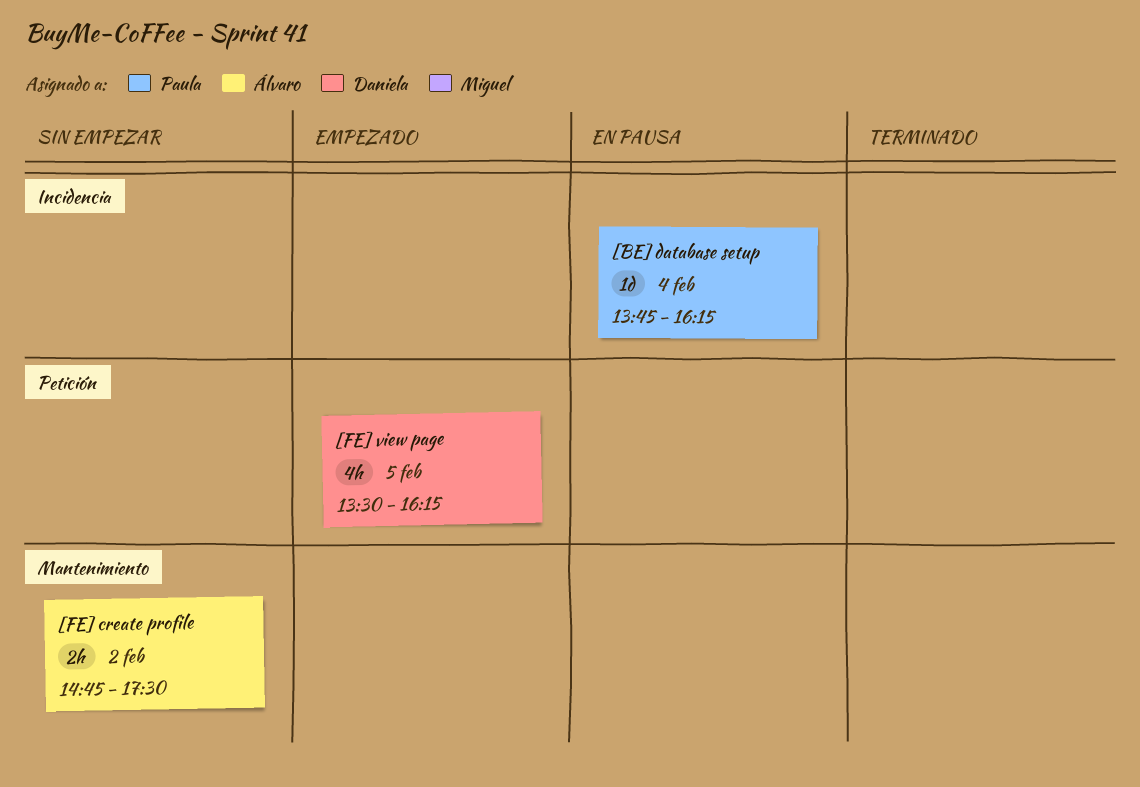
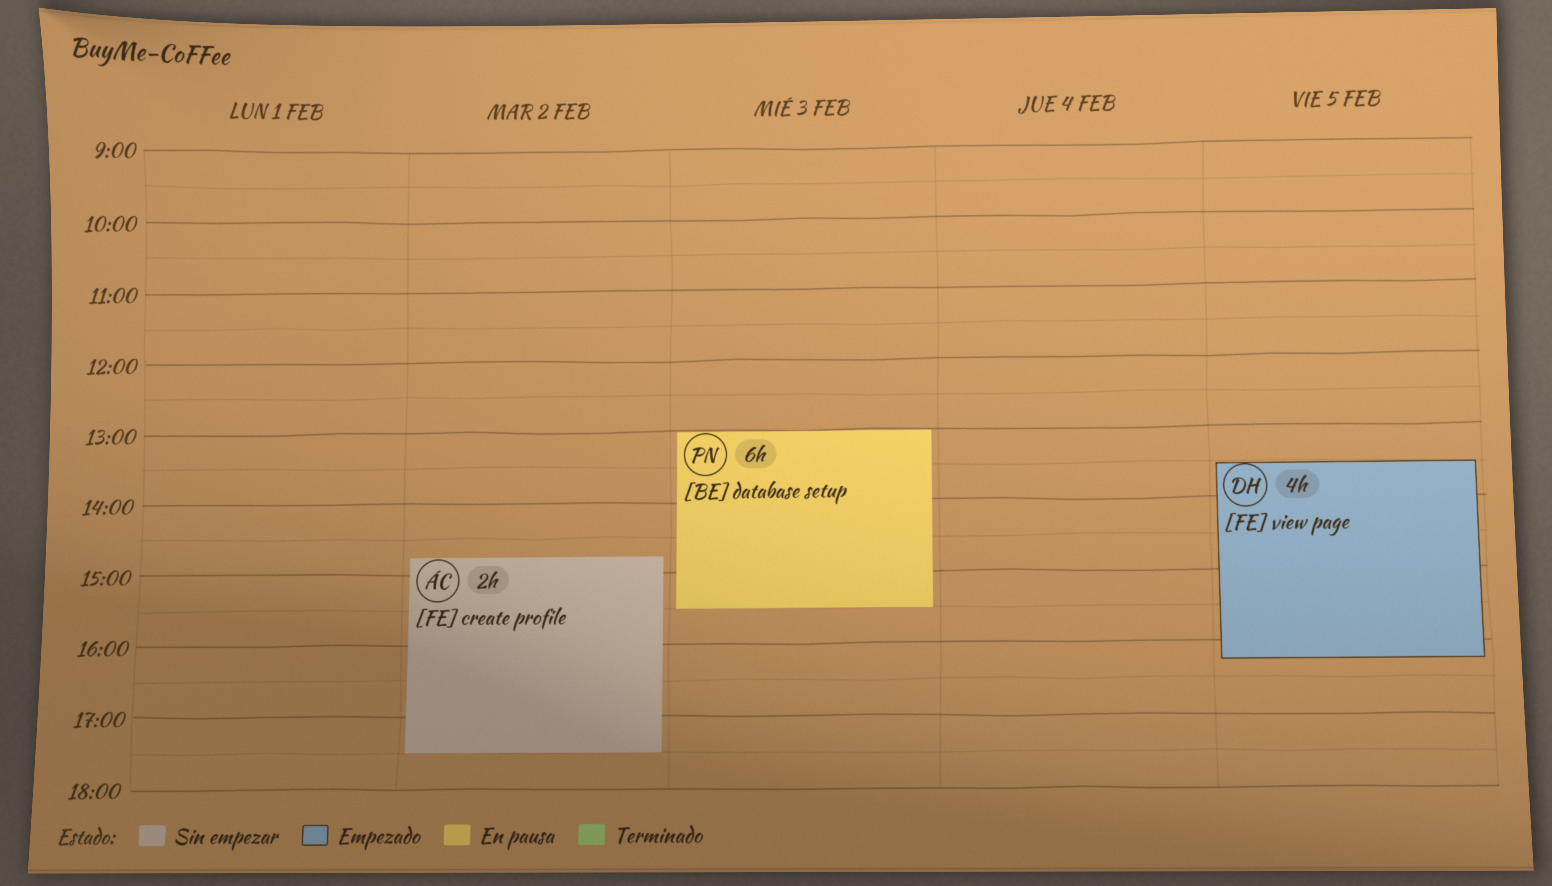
[BE] database setup, estimate: 1d -> 6h
[BE] database setup, day: Feb 4 -> Feb 3
[BE] database setup, begins: 13:45 -> 13:00
[BE] database setup, ends: 16:15 -> 15:30

